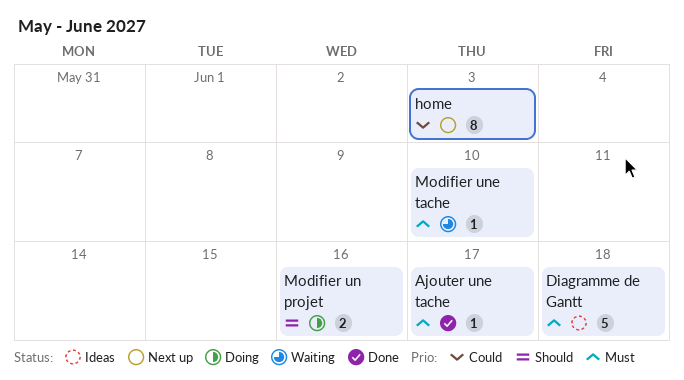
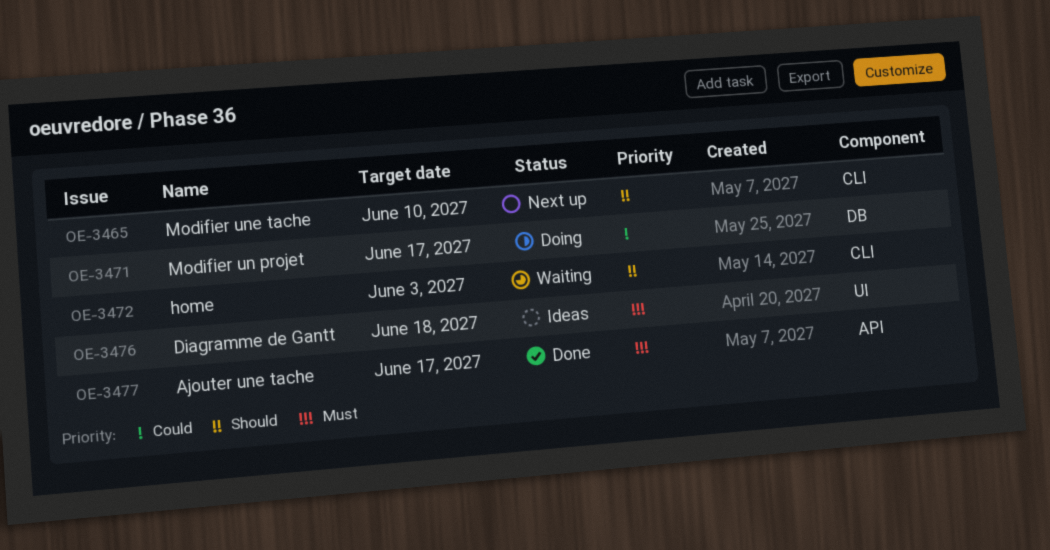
home, status: Next up -> Waiting
home, priority: Could -> Should
Modifier un projet, priority: Should -> Could
Modifier un projet, due: Jun 16 -> Jun 17
Modifier une tache, status: Waiting -> Next up
Modifier une tache, priority: Must -> Should

